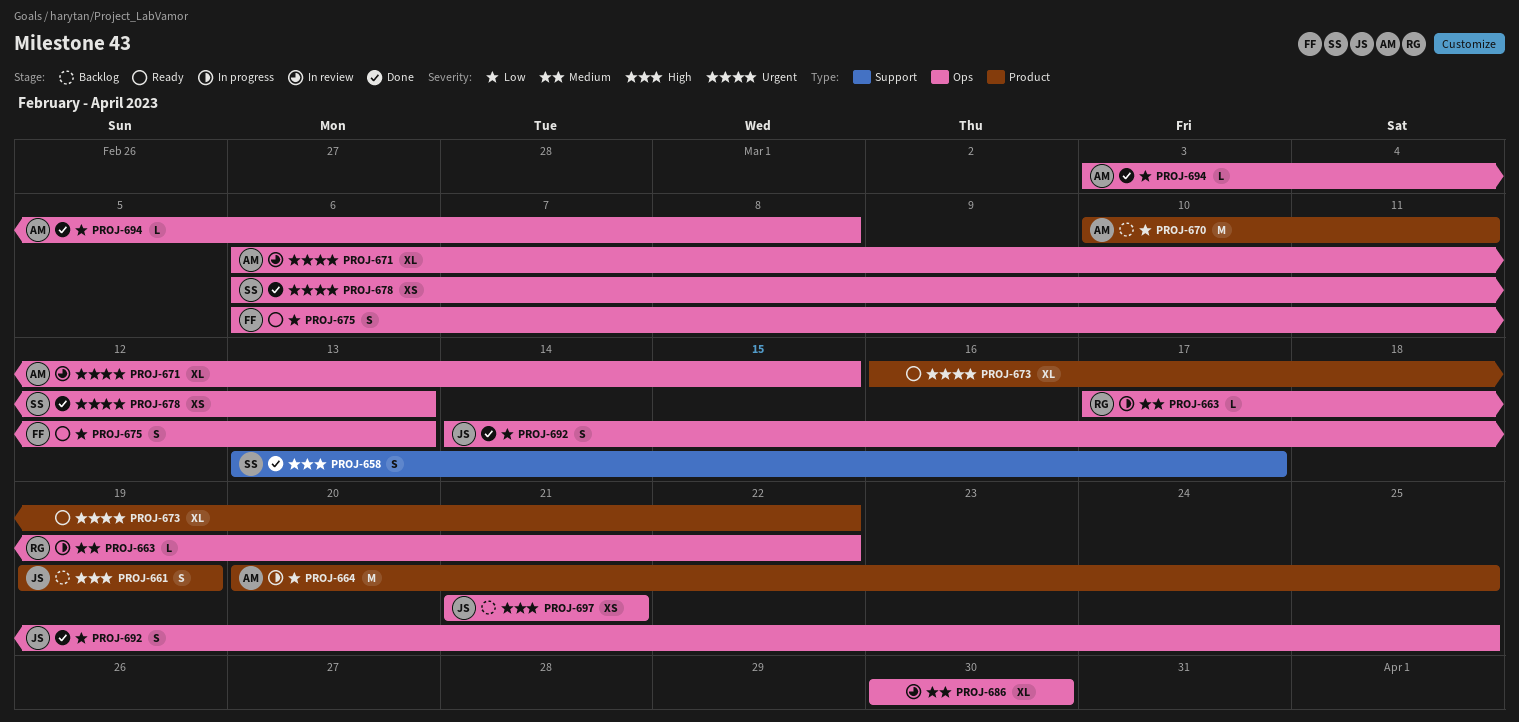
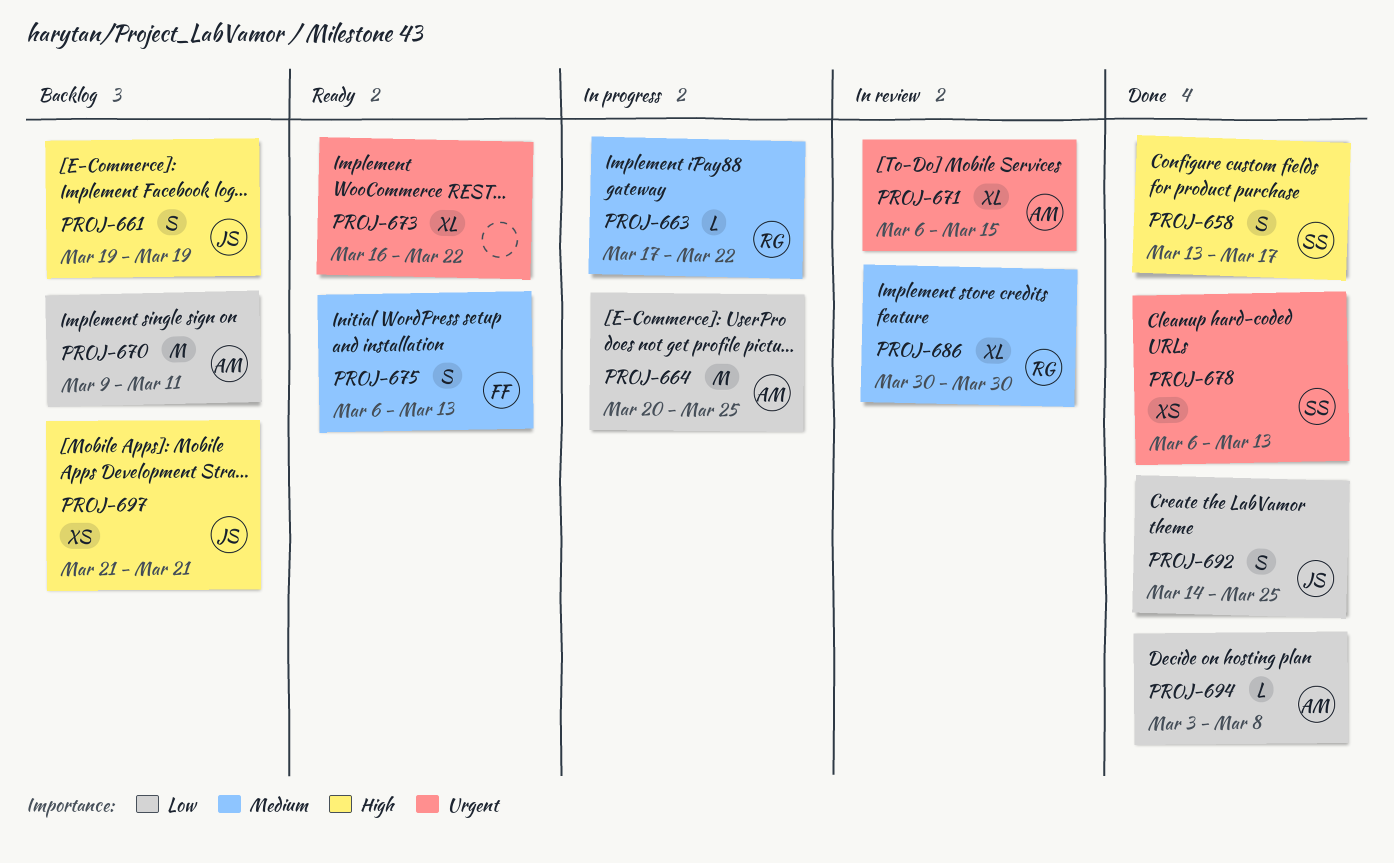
PROJ-670, start: Mar 10 -> Mar 9
PROJ-675, priority: Low -> Medium
PROJ-686, owner: none -> RG

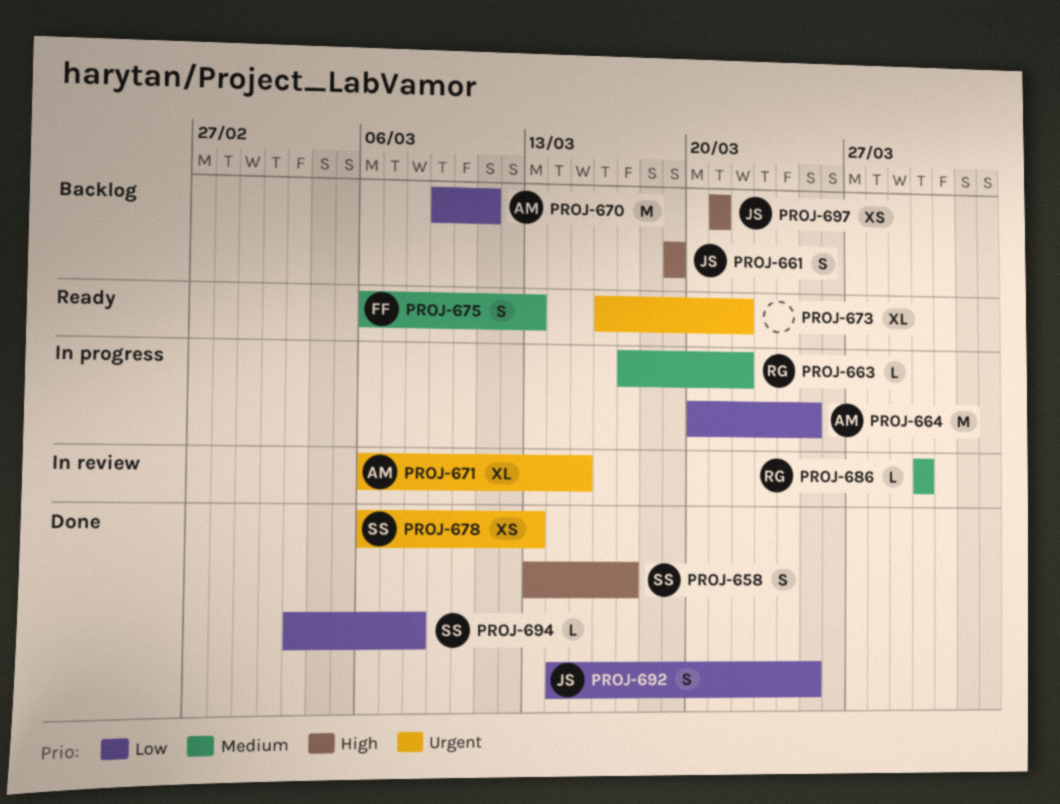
PROJ-686, estimate: XL -> L
PROJ-694, owner: AM -> SS

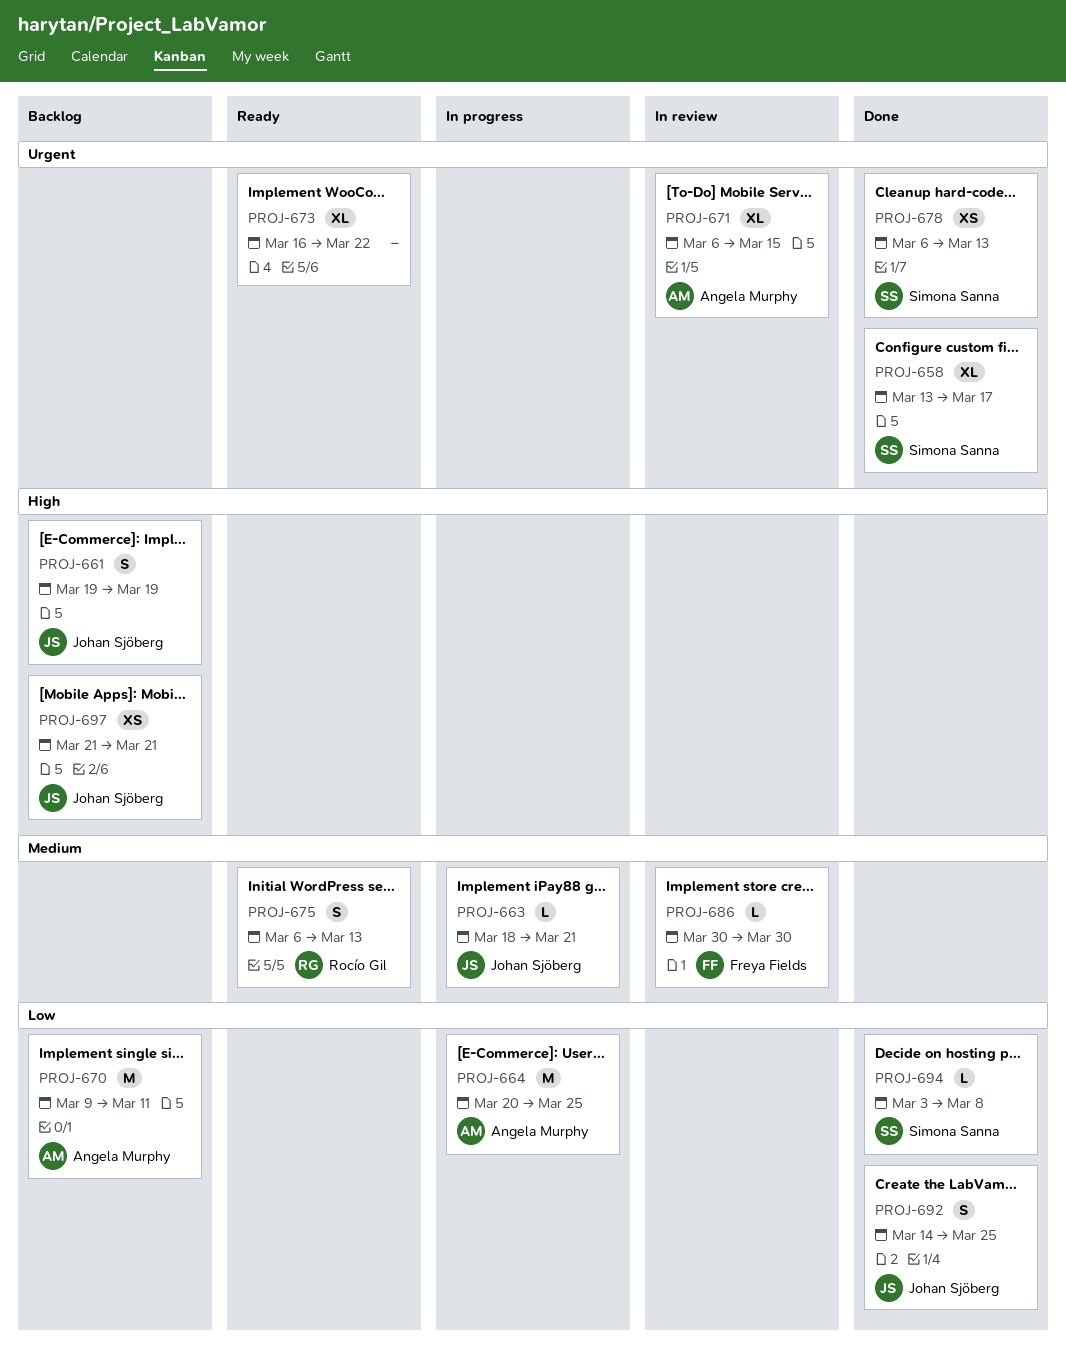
PROJ-658, priority: High -> Urgent
PROJ-658, estimate: S -> XL
PROJ-663, owner: Rocío Gil -> Johan Sjöberg
PROJ-663, start: Mar 17 -> Mar 18
PROJ-663, due: Mar 22 -> Mar 21
PROJ-675, owner: Freya Fields -> Rocío Gil
PROJ-686, owner: Rocío Gil -> Freya Fields

